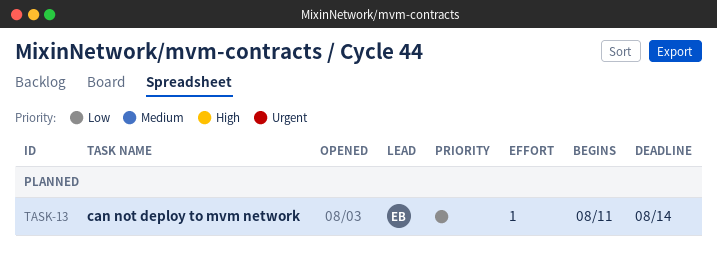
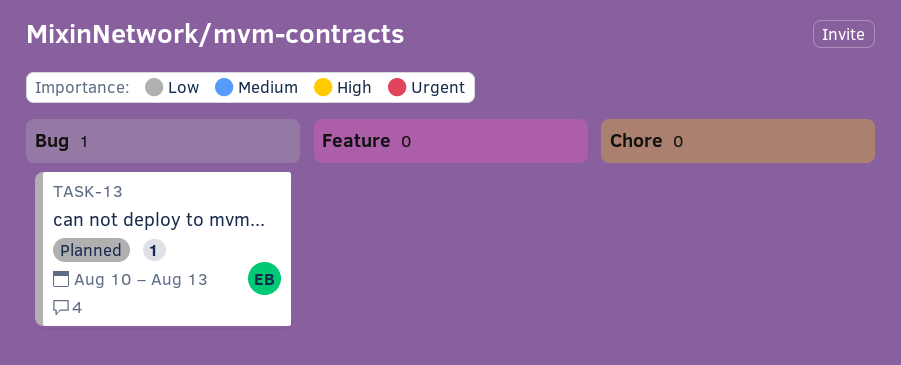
TASK-13, start: Aug 11 -> Aug 10
TASK-13, due: Aug 14 -> Aug 13

